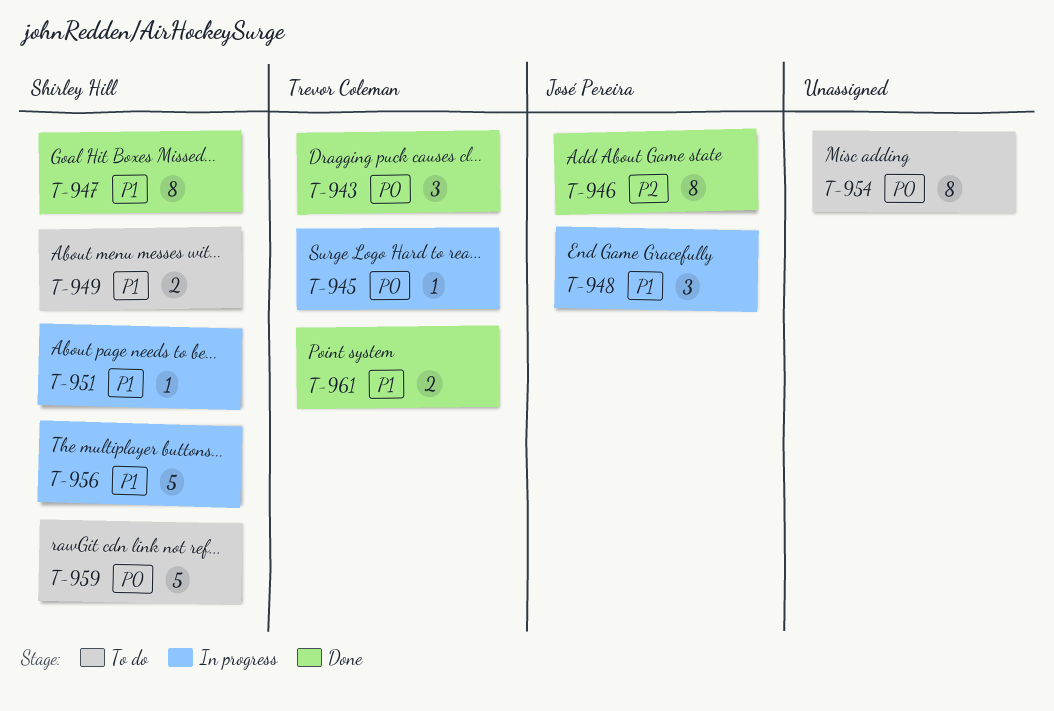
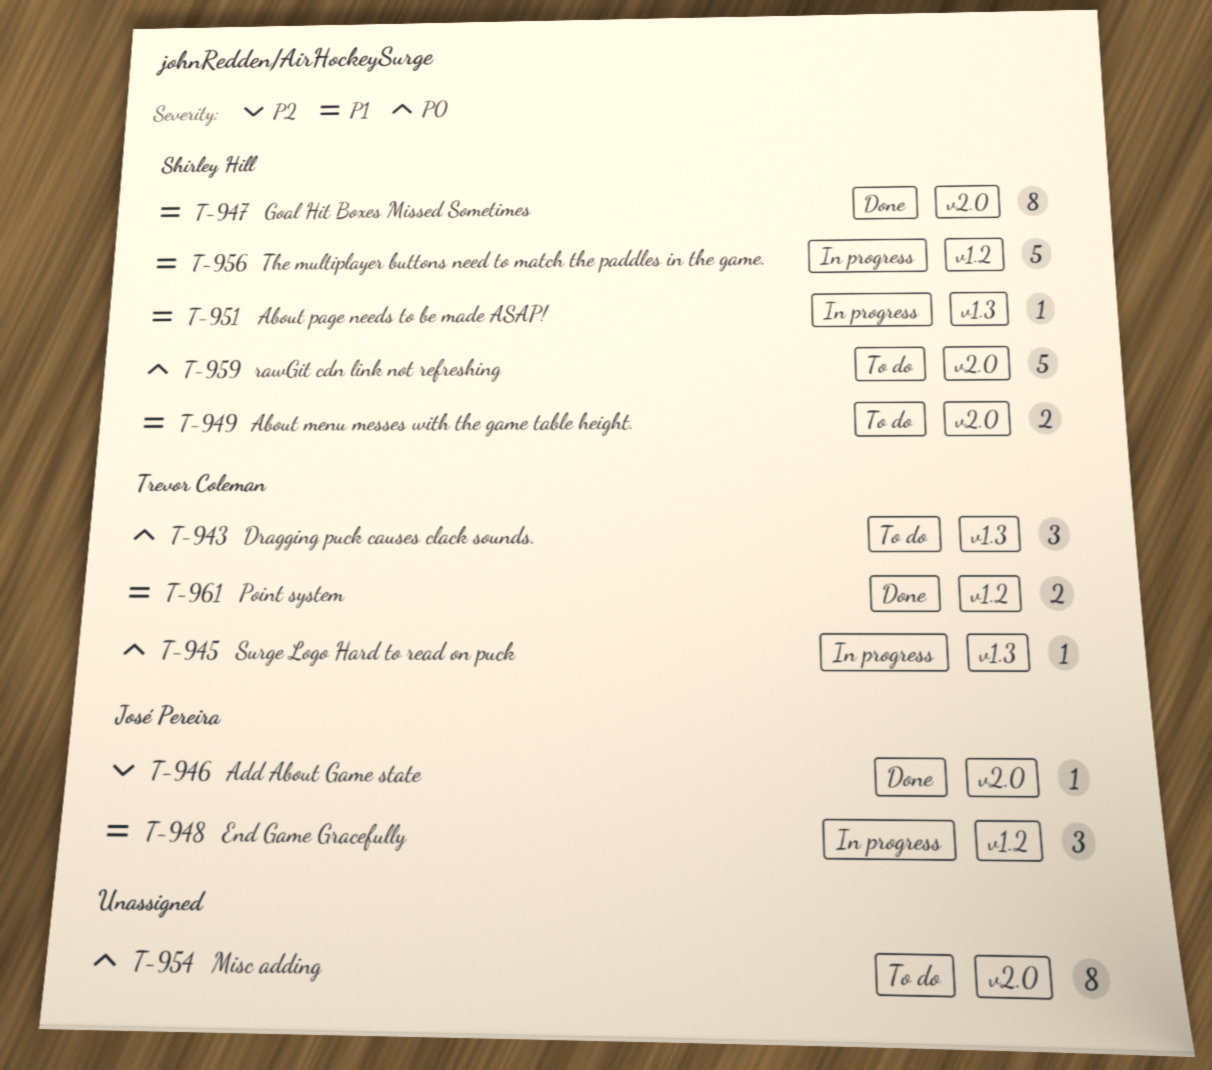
T-943, status: Done -> To do
T-946, estimate: 8 -> 1

